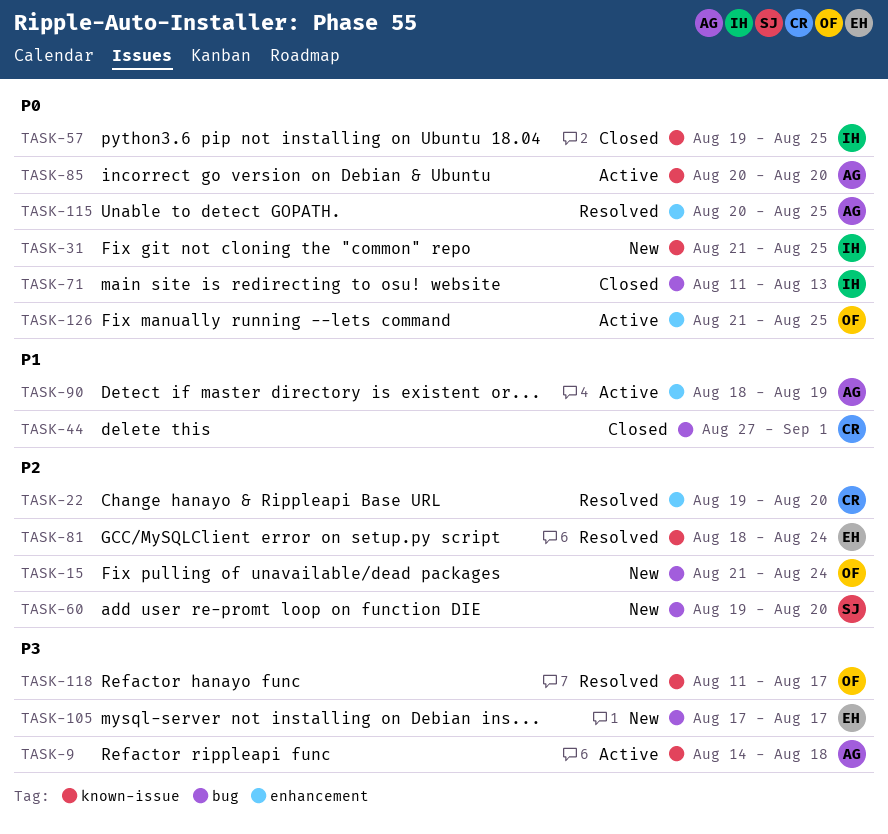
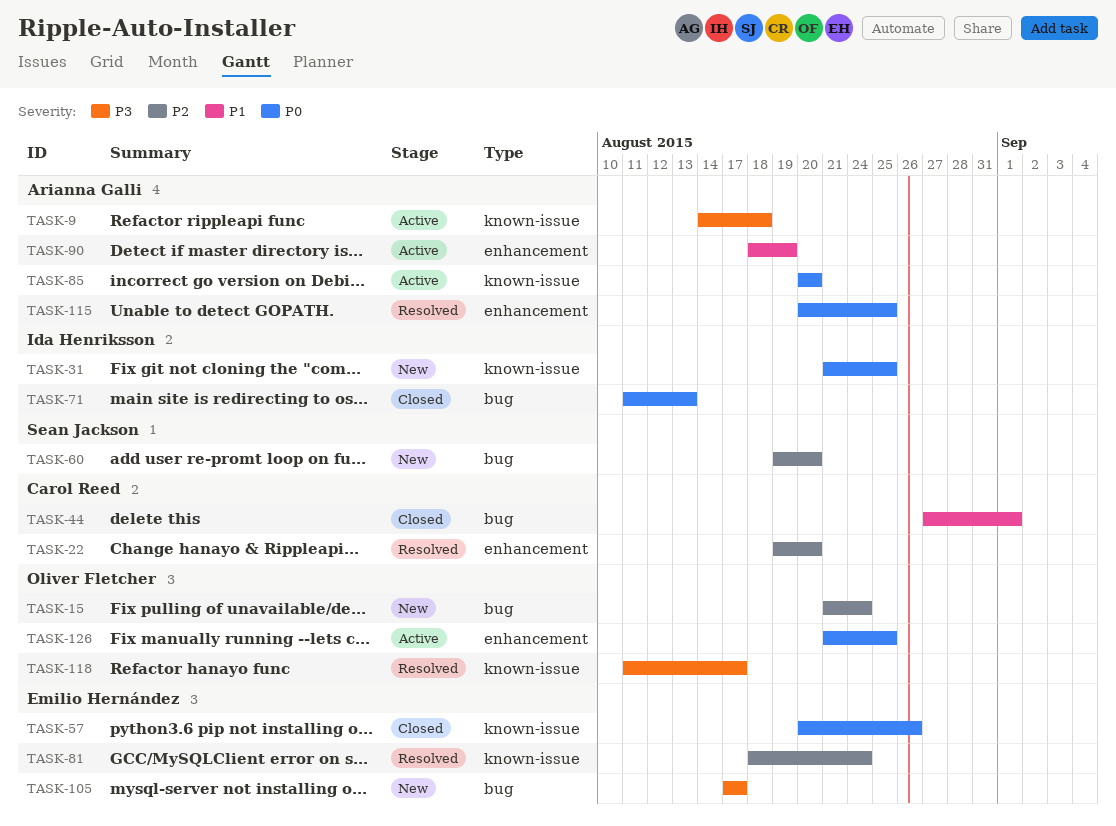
TASK-57, owner: Ida Henriksson -> Emilio Hernández
TASK-57, start: Aug 19 -> Aug 20
TASK-57, due: Aug 25 -> Aug 26

